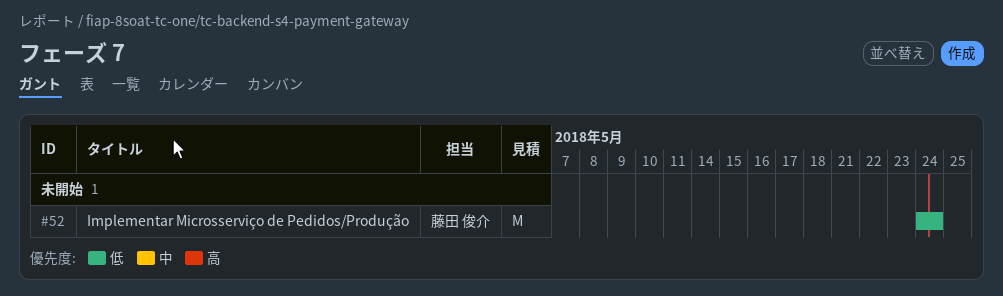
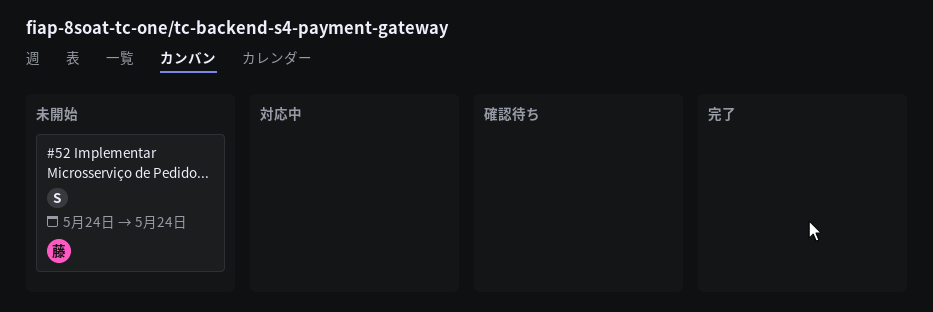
#52, estimate: M -> S

